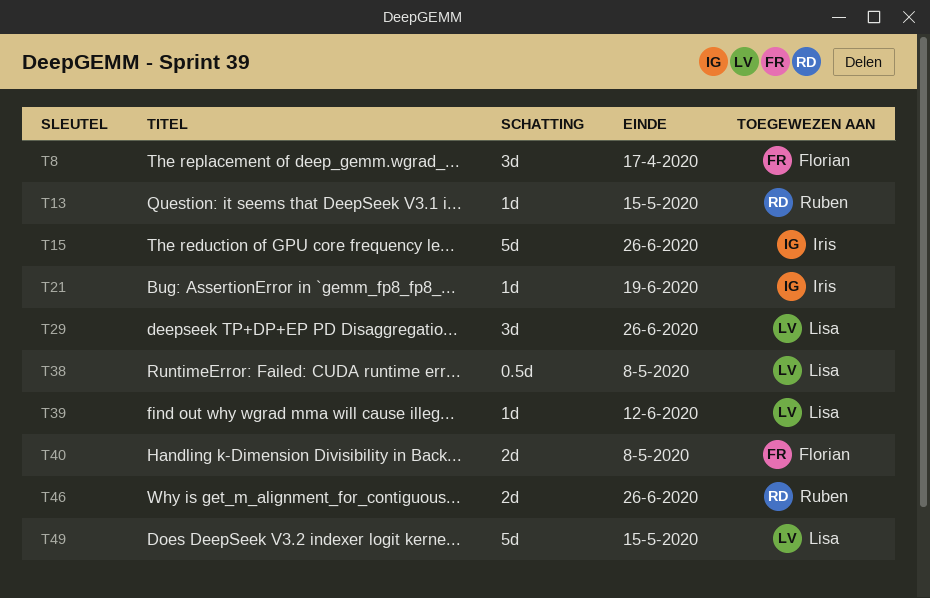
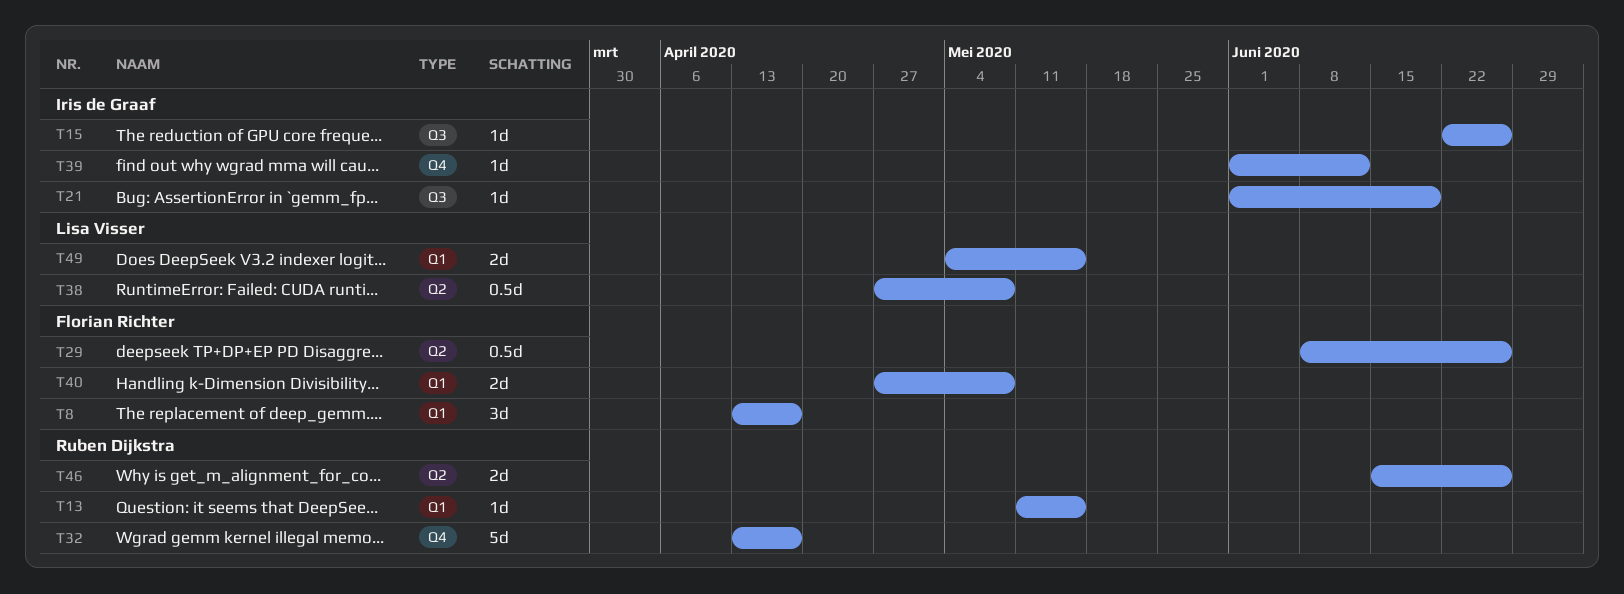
T15, estimate: 5d -> 1d
T29, owner: Lisa Visser -> Florian Richter
T29, estimate: 3d -> 0.5d
T32: none -> present
T39, owner: Lisa Visser -> Iris de Graaf
T49, estimate: 5d -> 2d

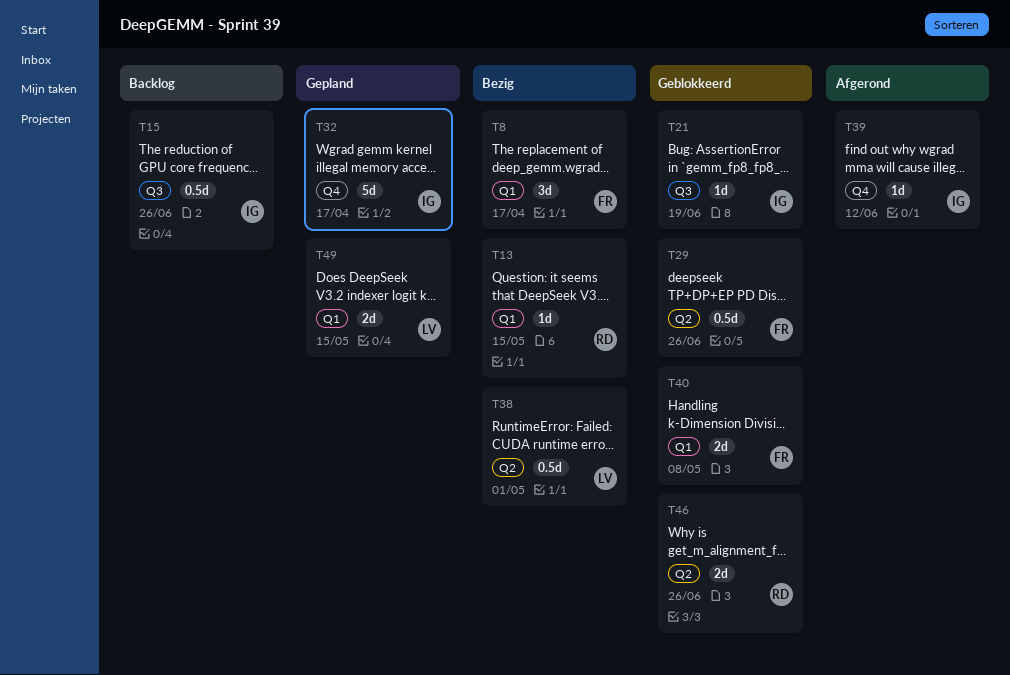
T15, estimate: 1d -> 0.5d
T32, owner: Ruben Dijkstra -> Iris de Graaf
T38, due: May 8 -> May 1

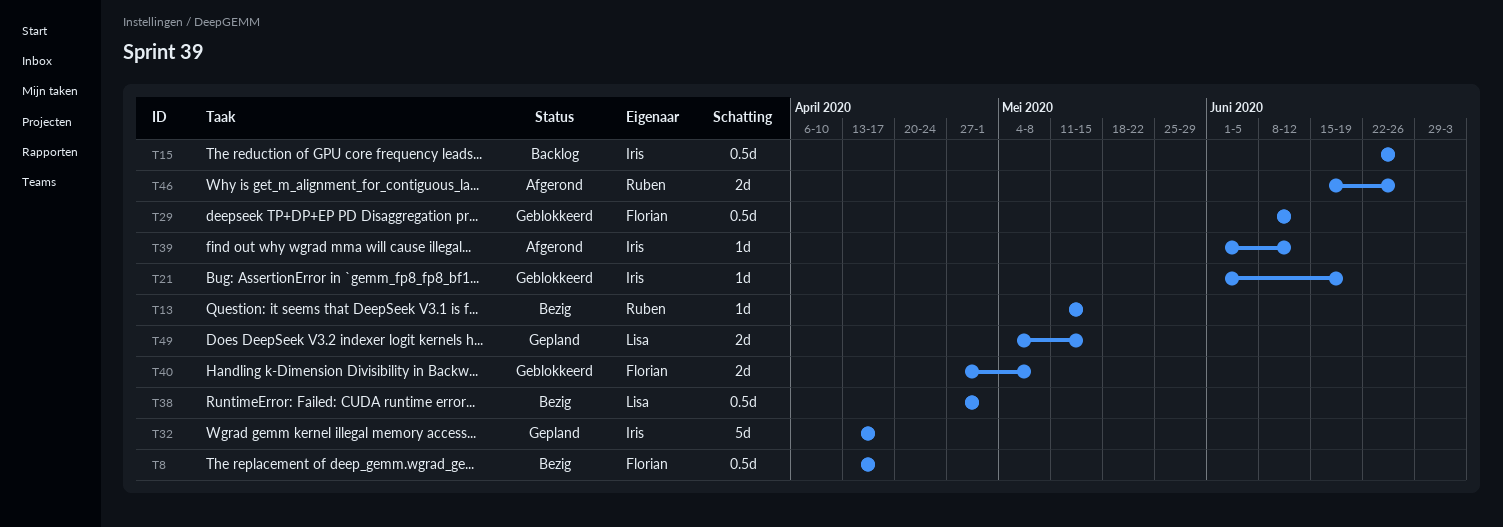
T8, estimate: 3d -> 0.5d
T29, due: Jun 26 -> Jun 12
T46, status: Geblokkeerd -> Afgerond

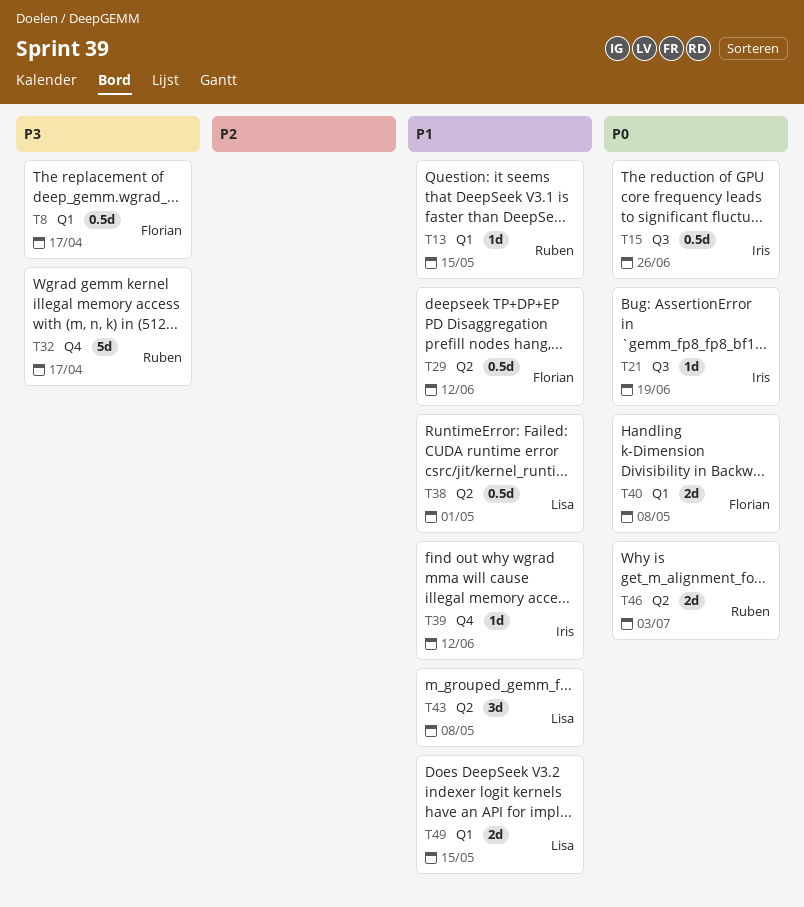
T32, owner: Iris -> Ruben
T43: none -> present
T46, due: Jun 26 -> Jul 3

